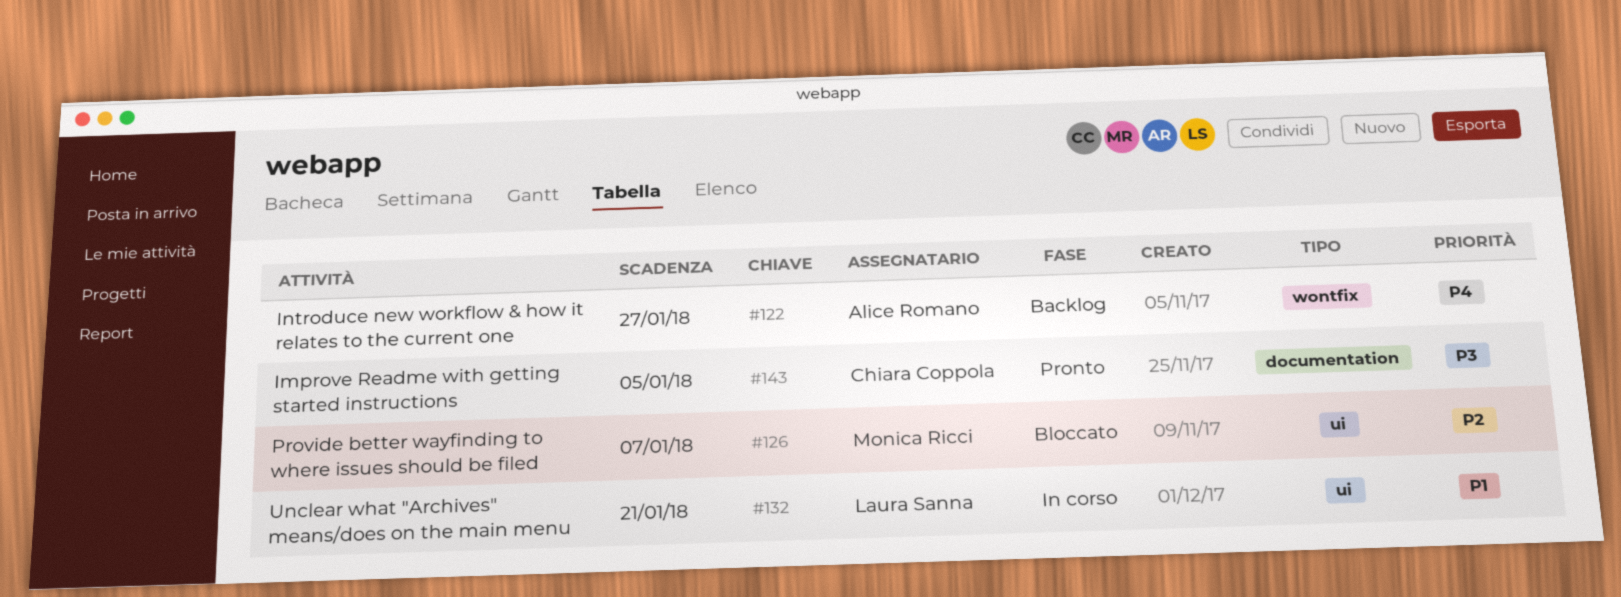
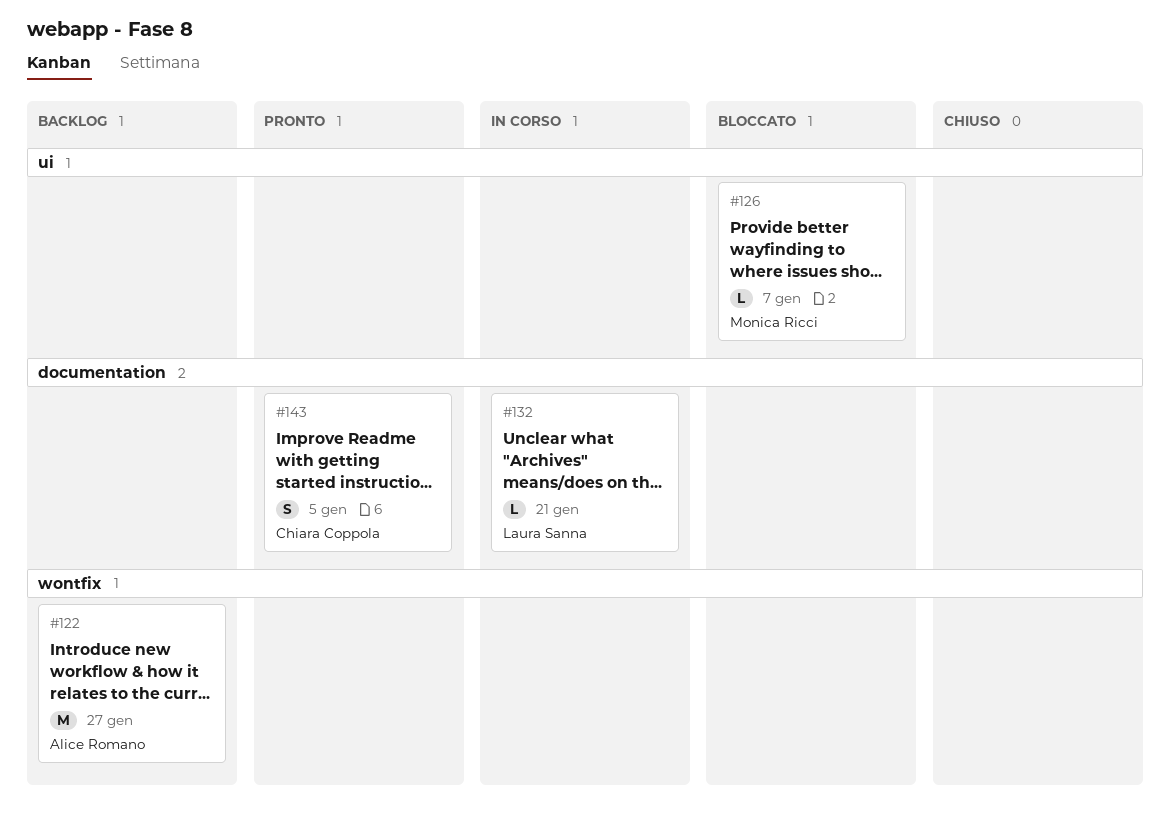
#132, label: ui -> documentation

